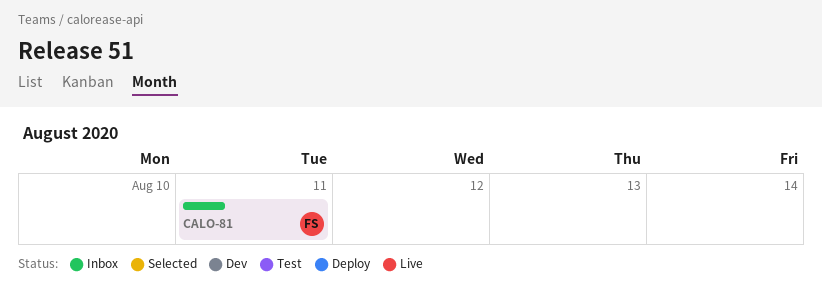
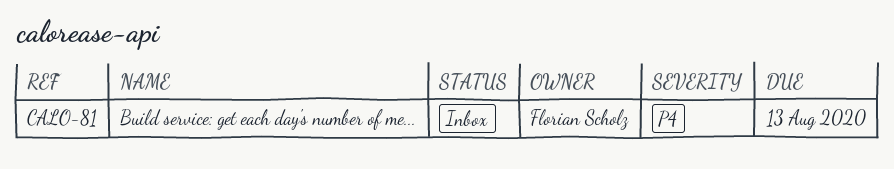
CALO-81, due: Aug 11 -> Aug 13

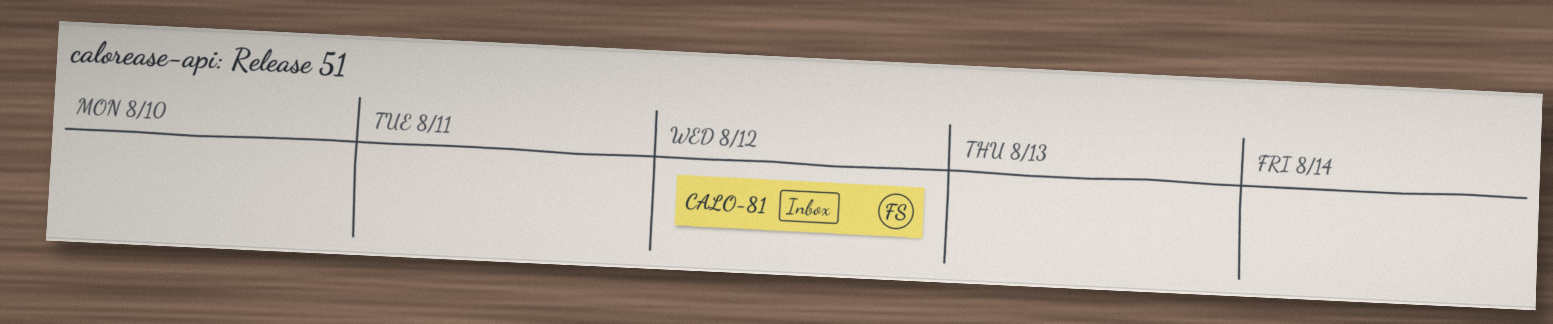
CALO-81, due: Aug 13 -> Aug 12

